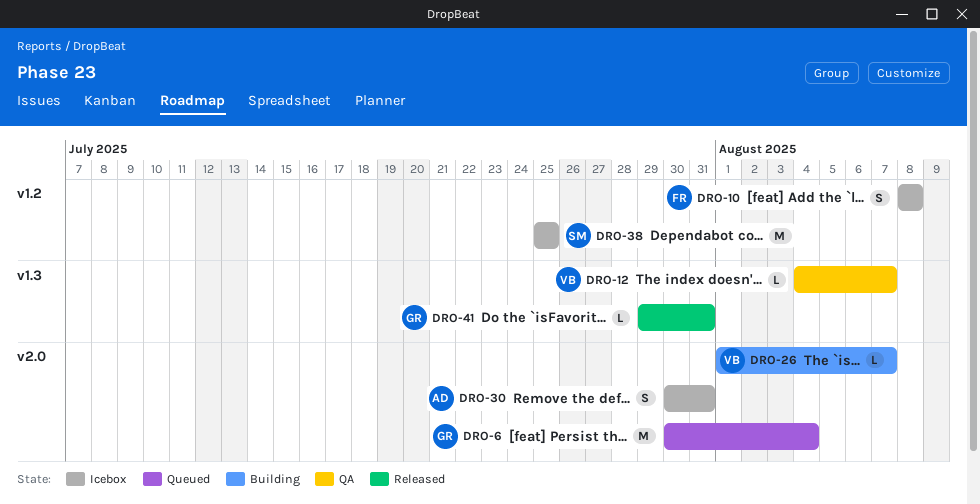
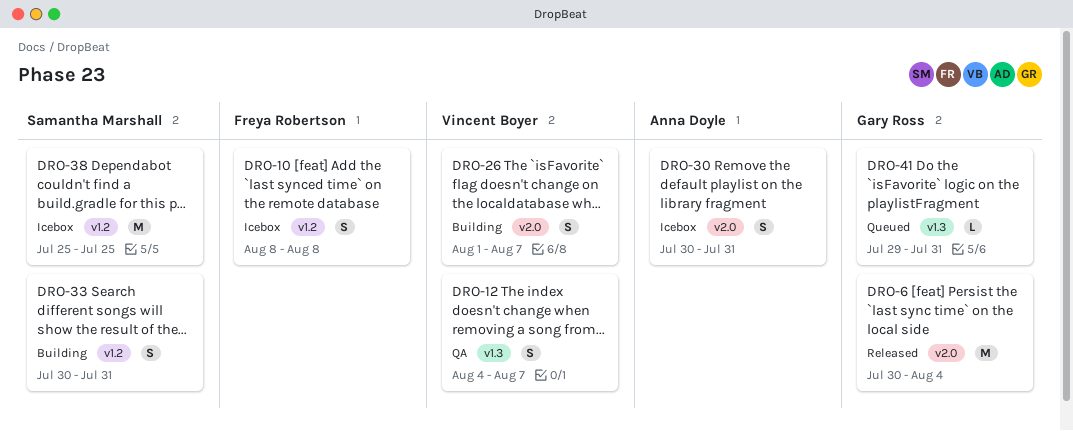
DRO-6, status: Queued -> Released
DRO-12, estimate: L -> S
DRO-26, estimate: L -> S
DRO-33: none -> present
DRO-41, status: Released -> Queued

